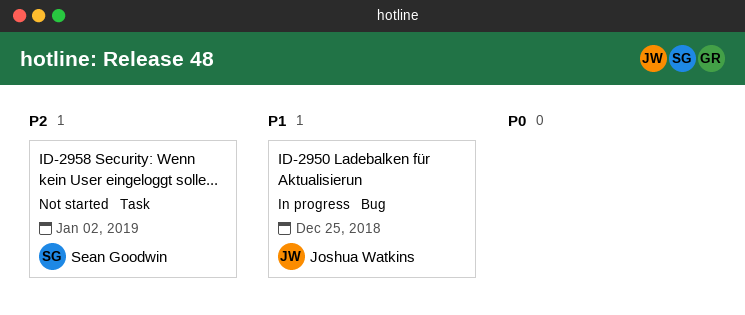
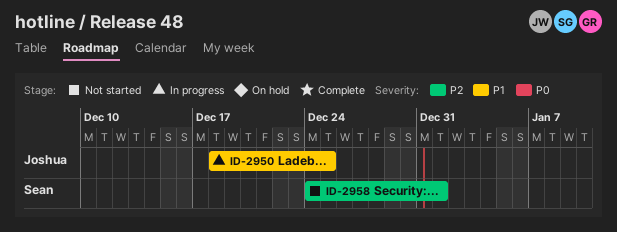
ID-2958, due: Jan 2 -> Jan 1

